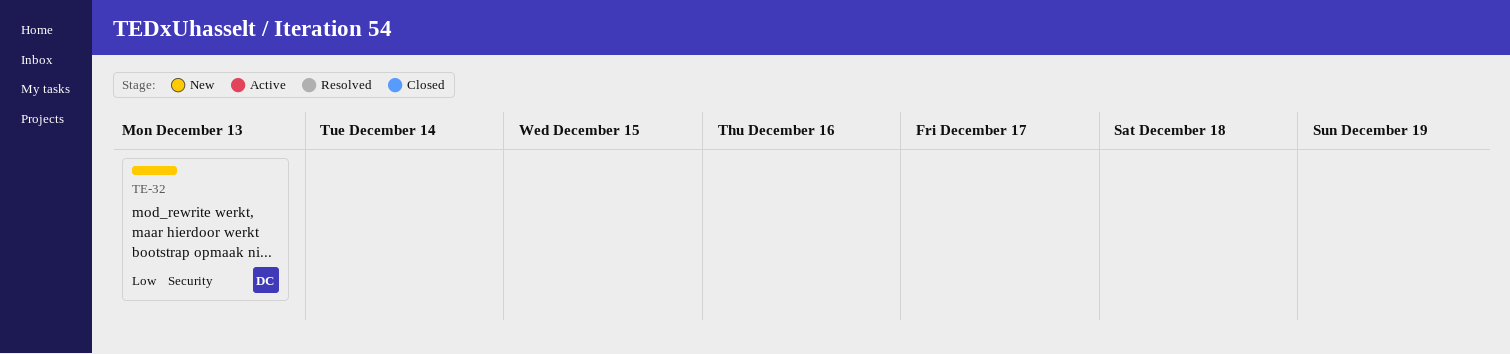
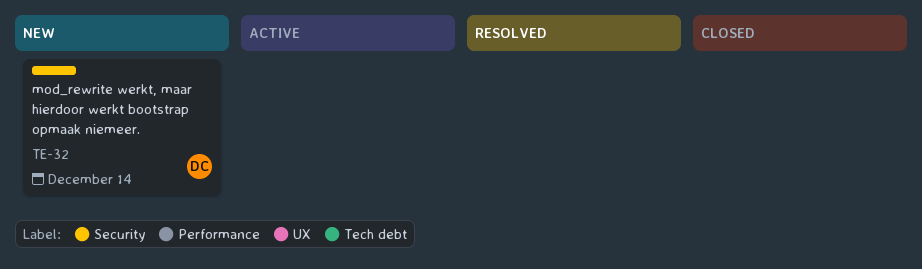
TE-32, due: Dec 13 -> Dec 14

